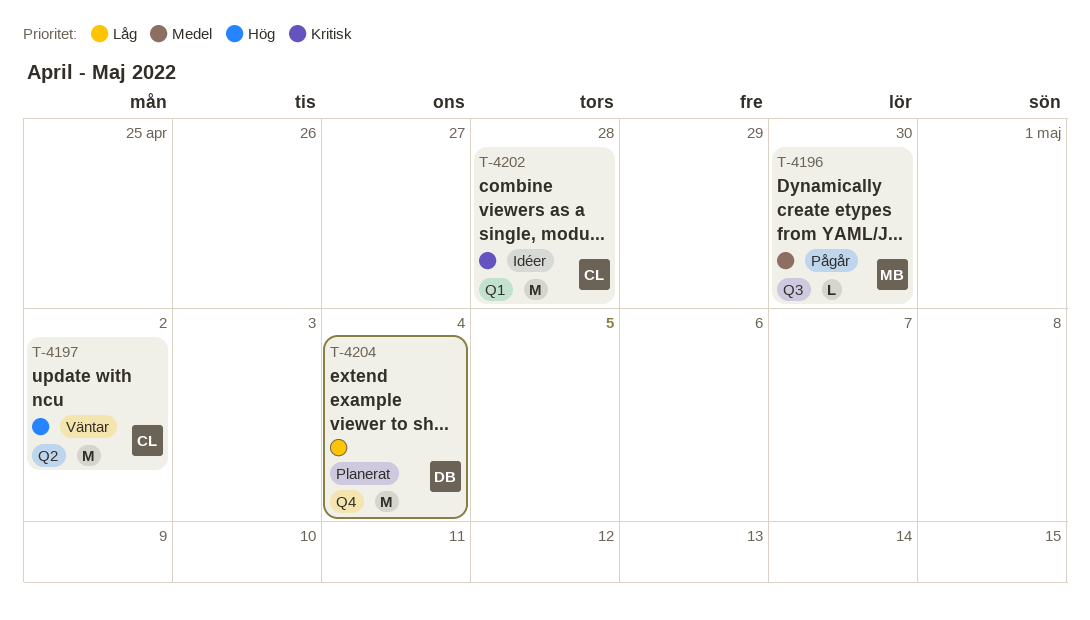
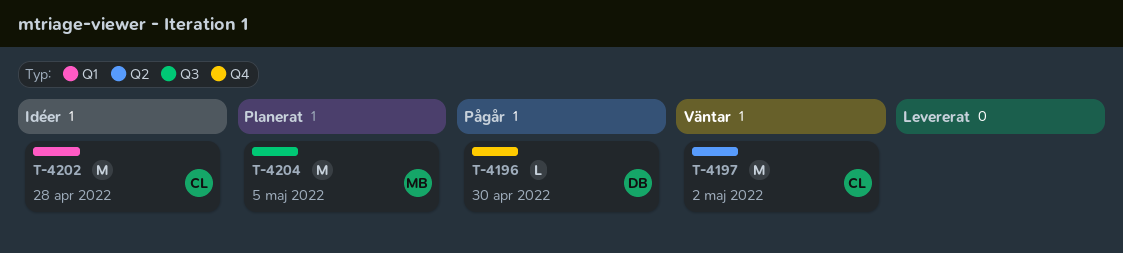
T-4196, owner: MB -> DB
T-4196, label: Q3 -> Q4
T-4204, owner: DB -> MB
T-4204, label: Q4 -> Q3
T-4204, due: May 4 -> May 5

